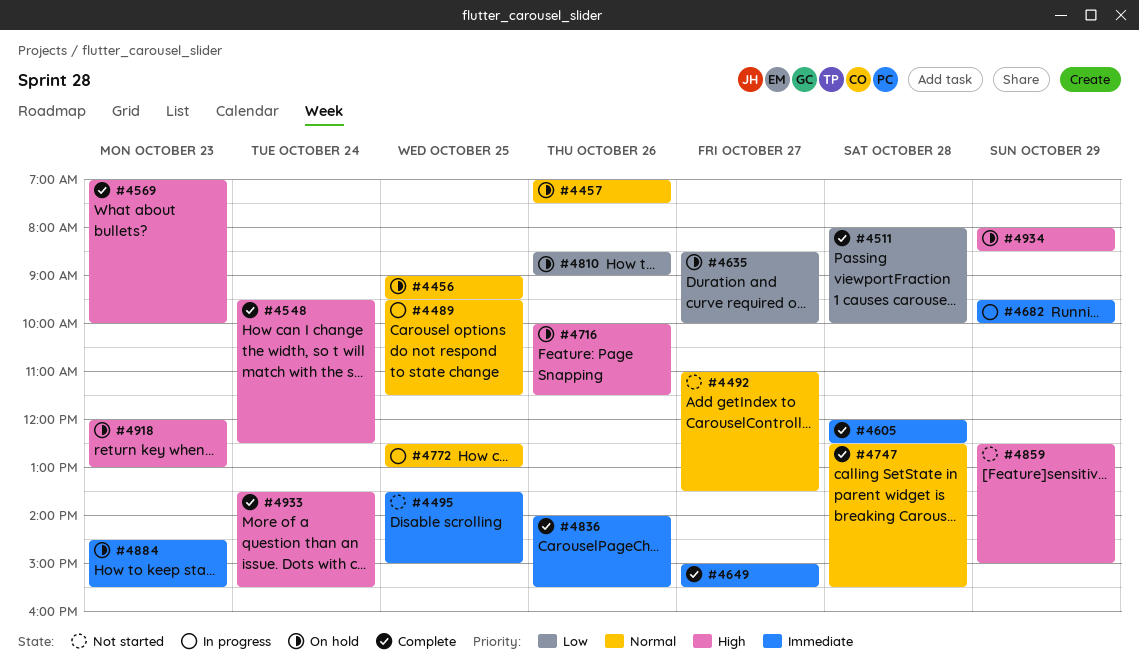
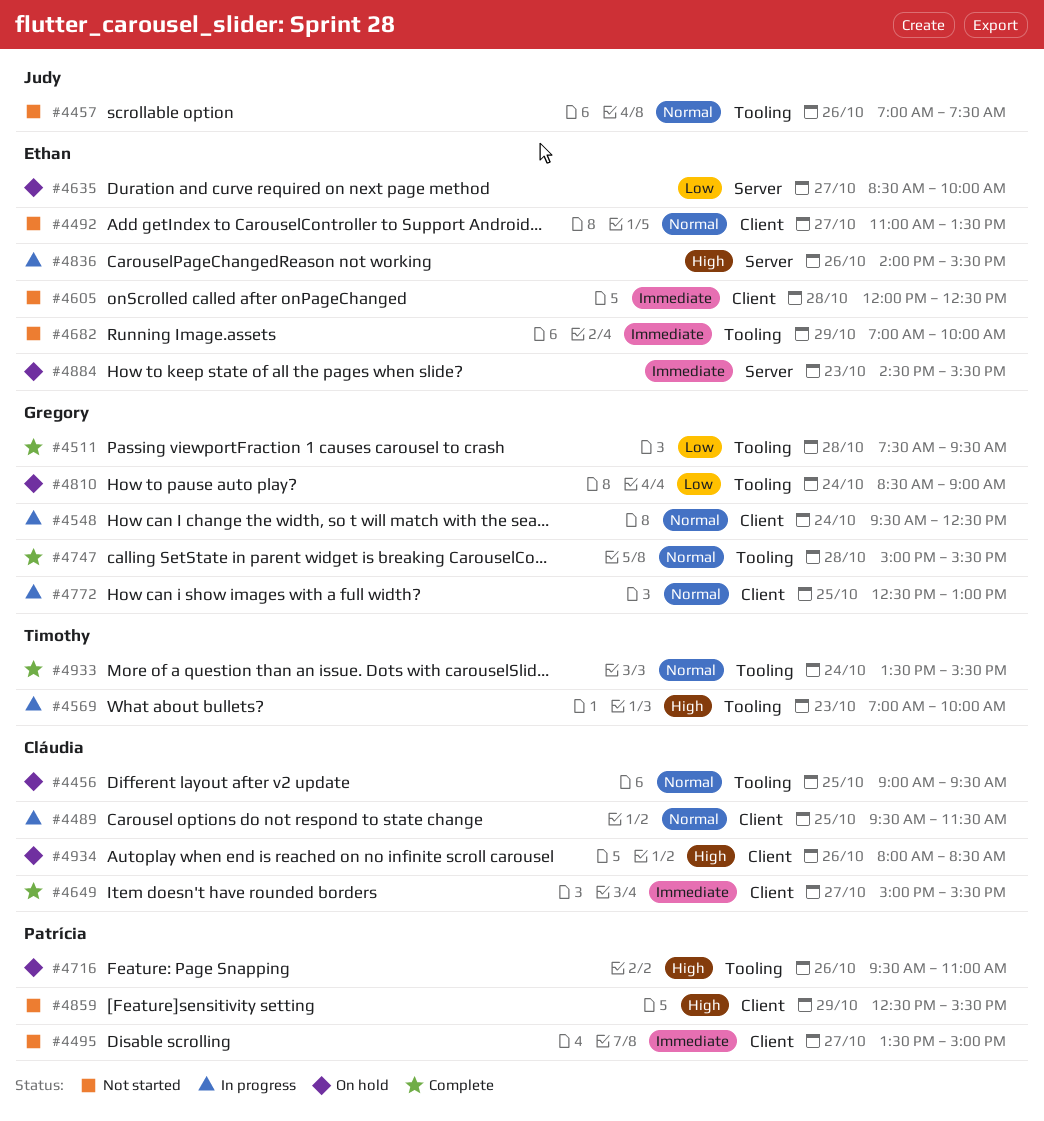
#4457, status: On hold -> Not started
#4495, day: Oct 25 -> Oct 27
#4511, begins: 08:00 -> 07:30
#4511, ends: 10:00 -> 09:30
#4548, status: Complete -> In progress
#4548, priority: High -> Normal
#4569, status: Complete -> In progress
#4605, status: Complete -> Not started
#4682, status: In progress -> Not started
#4682, begins: 09:30 -> 07:00
#4716, begins: 10:00 -> 09:30
#4716, ends: 11:30 -> 11:00
#4747, begins: 12:30 -> 15:00
#4810, day: Oct 26 -> Oct 24
#4836, status: Complete -> In progress
#4836, priority: Immediate -> High
#4859, ends: 15:00 -> 15:30
#4918: present -> none
#4933, priority: High -> Normal
#4934, day: Oct 29 -> Oct 26

